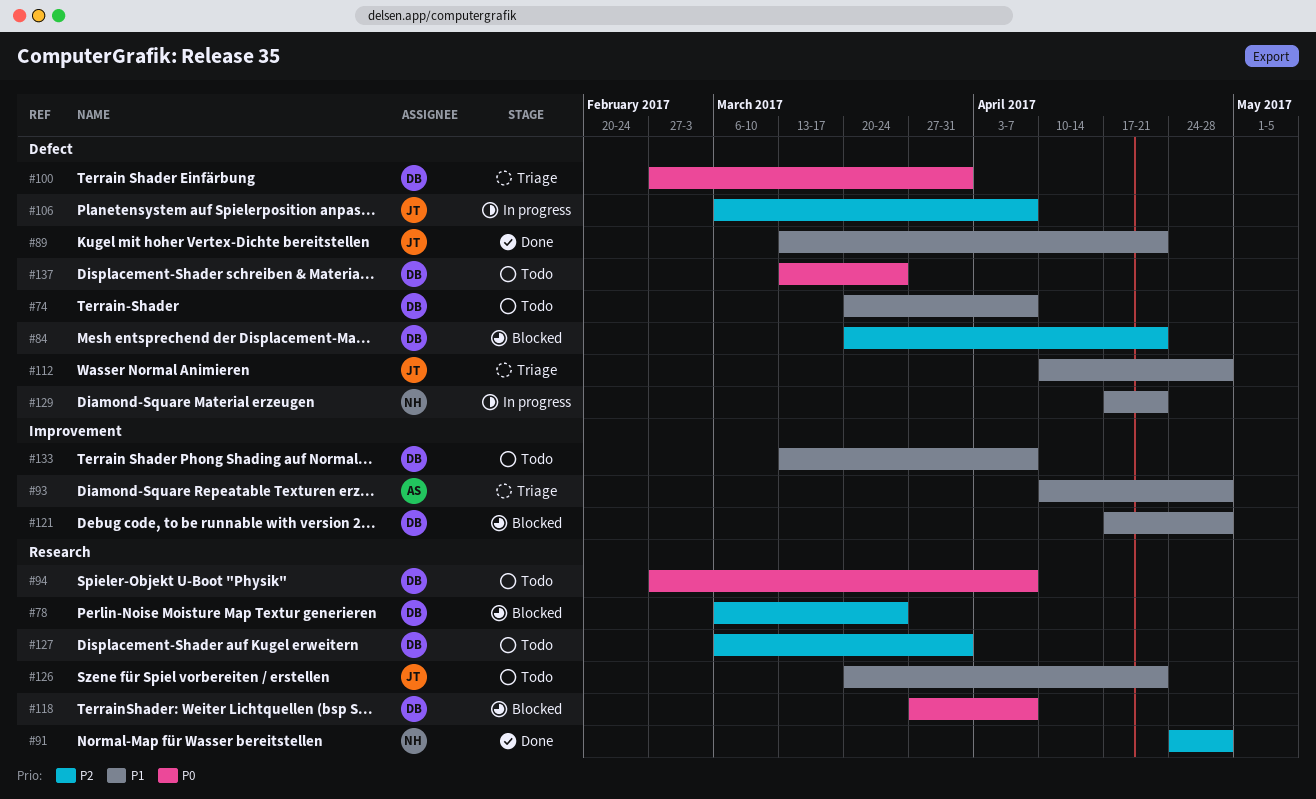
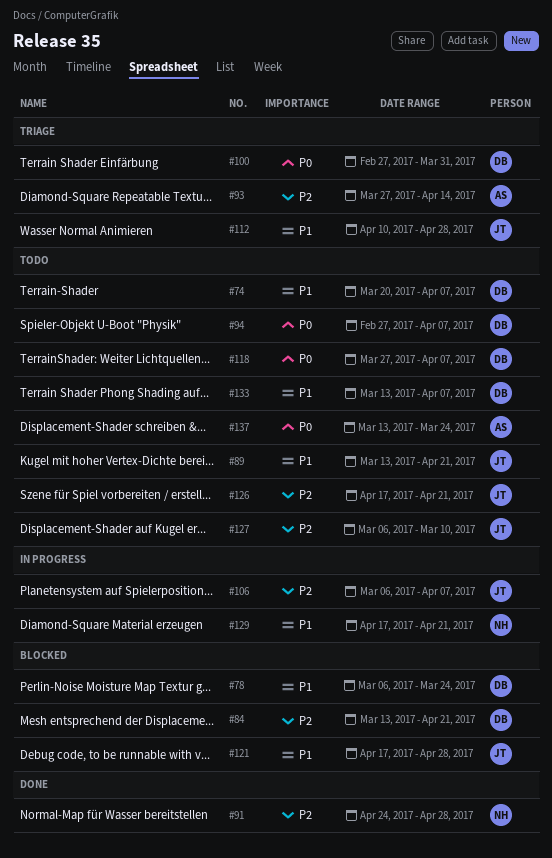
#78, priority: P2 -> P1
#84, start: Mar 20 -> Mar 13
#89, status: Done -> Todo
#93, priority: P1 -> P2
#93, start: Apr 10 -> Mar 27
#93, due: Apr 28 -> Apr 14
#118, status: Blocked -> Todo
#121, owner: DB -> JT
#126, priority: P1 -> P2
#126, start: Mar 20 -> Apr 17
#127, owner: DB -> JT
#127, due: Mar 31 -> Mar 10
#137, owner: DB -> AS

